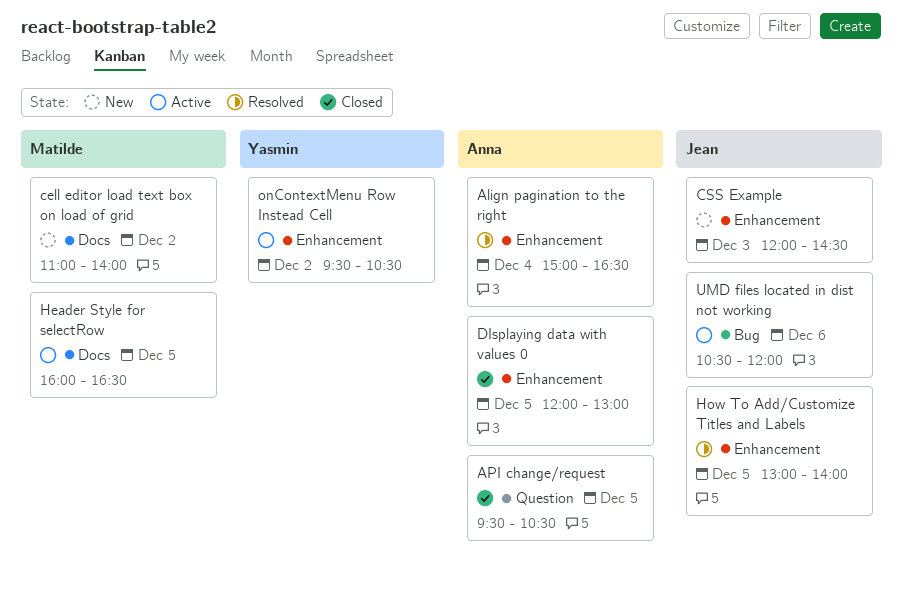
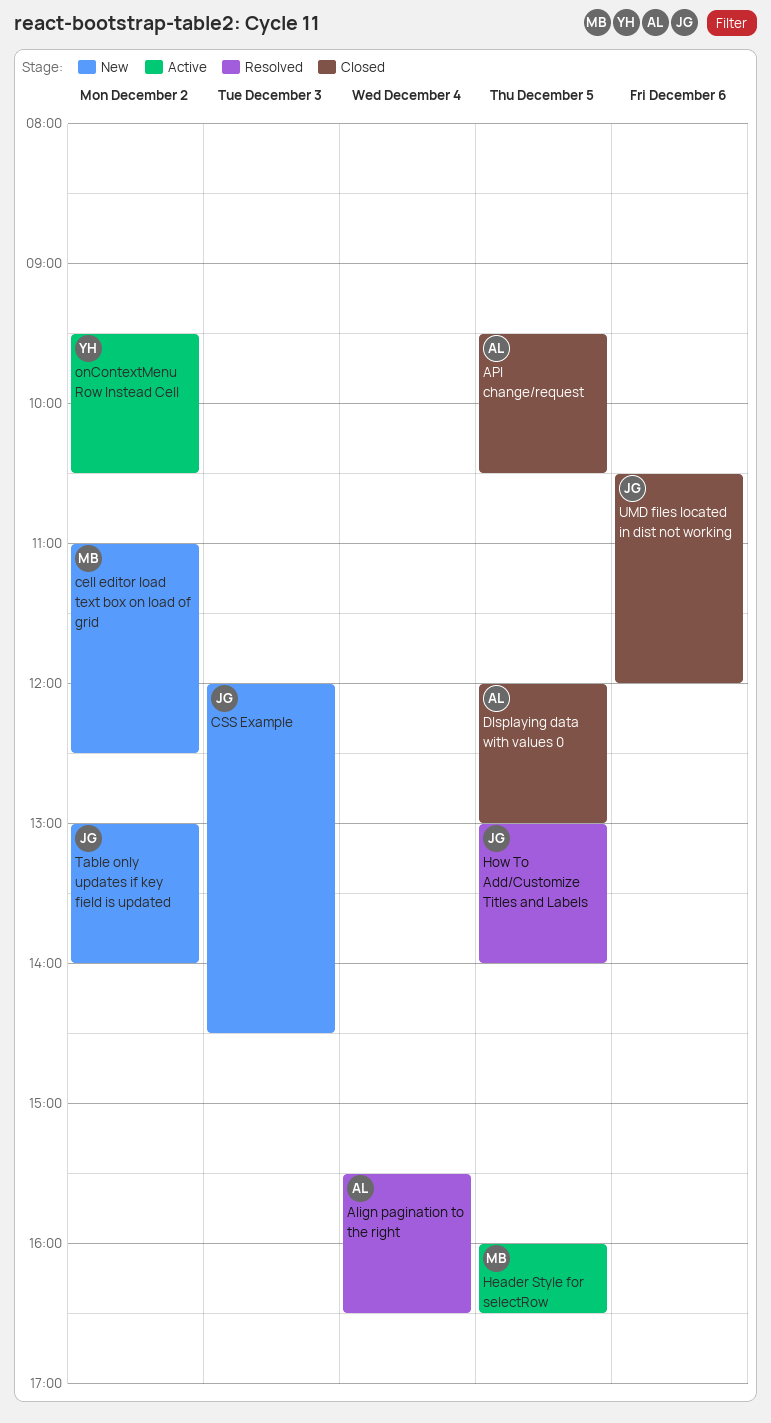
Align pagination to the right, begins: 15:00 -> 15:30
cell editor load text box on load of grid, ends: 14:00 -> 12:30
Table only updates if key field is updated: none -> present
UMD files located in dist not working, status: Active -> Closed

